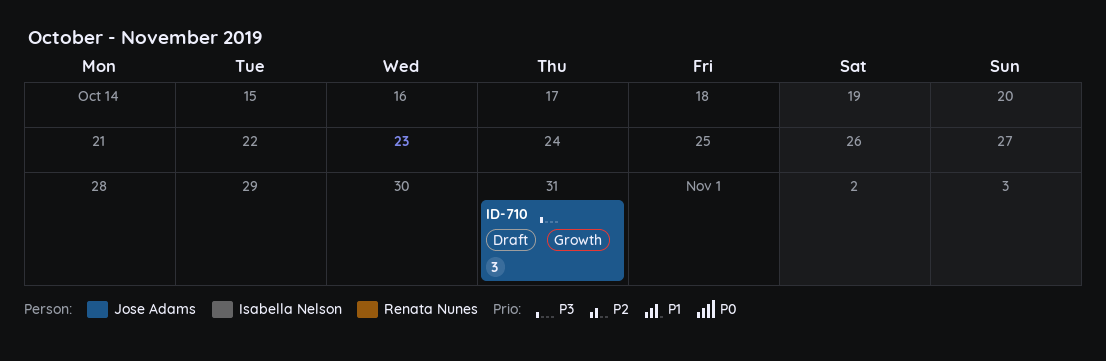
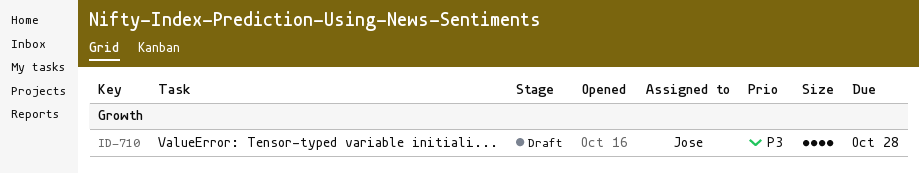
ID-710, estimate: 3 -> 4
ID-710, due: Oct 31 -> Oct 28

